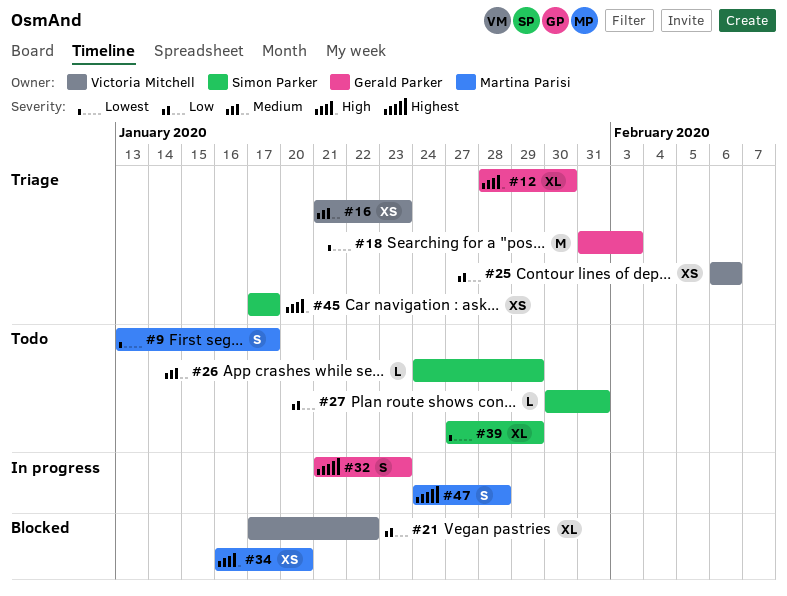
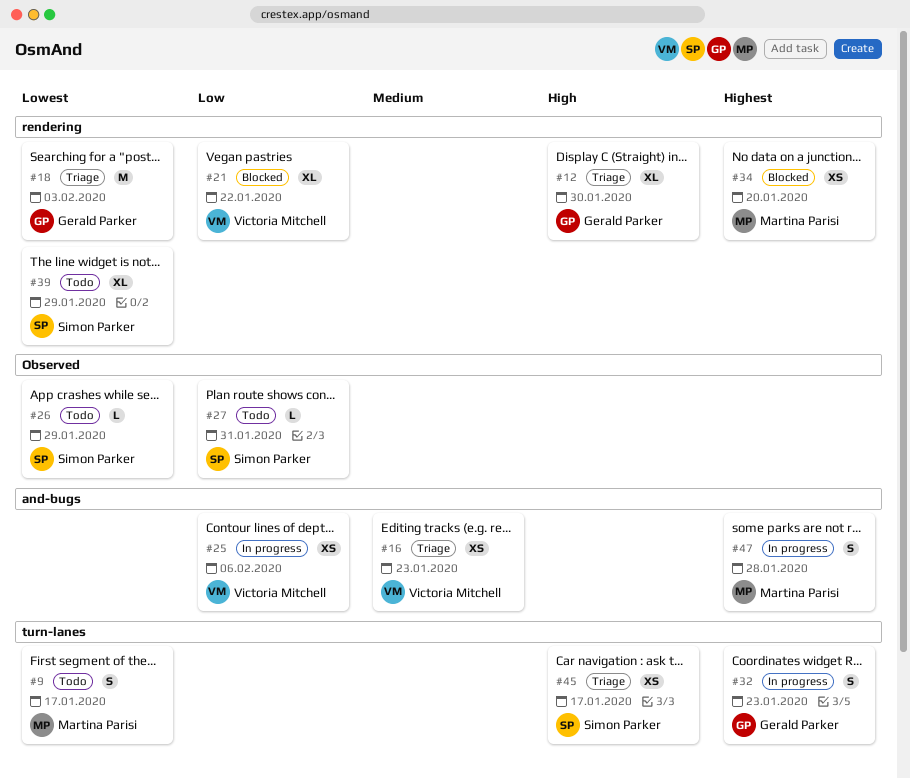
#25, status: Triage -> In progress
#26, priority: Medium -> Lowest
#34, priority: High -> Highest

